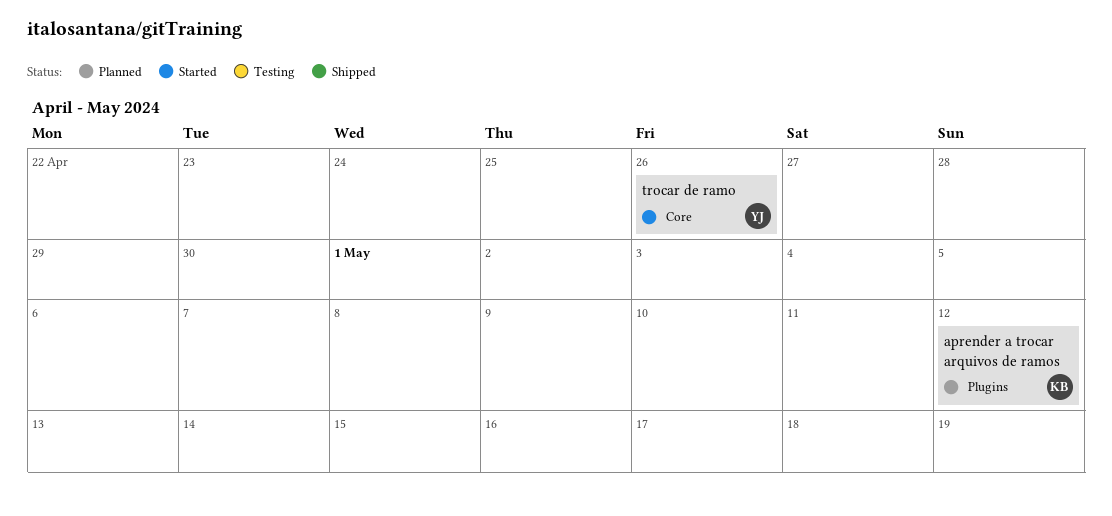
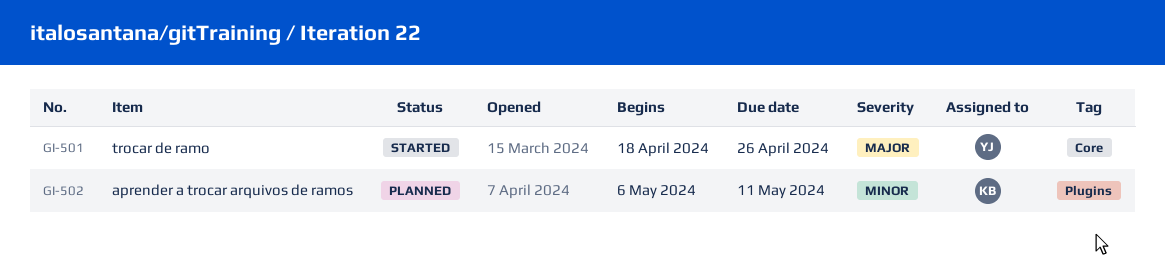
aprender a trocar arquivos de ramos, due: May 12 -> May 11

